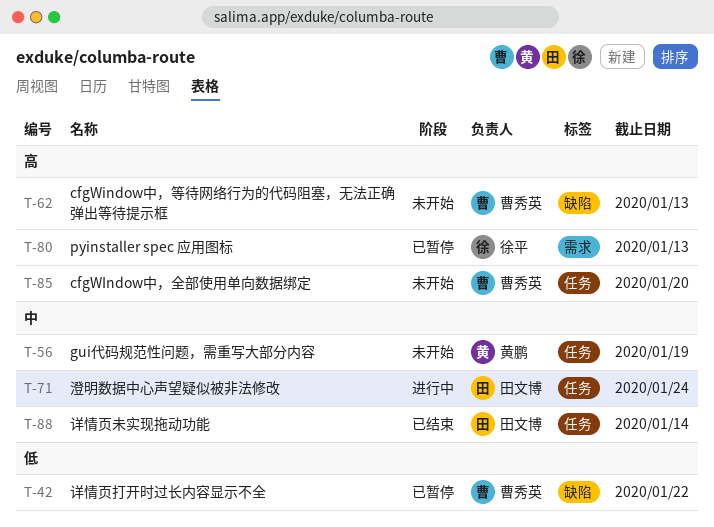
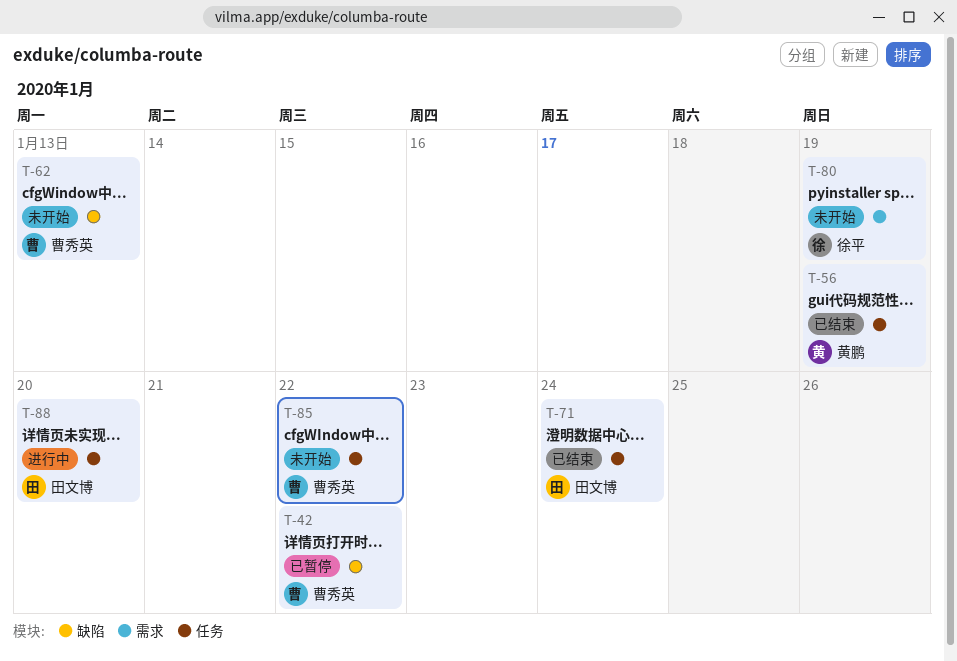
T-56, status: 未开始 -> 已结束
T-71, status: 进行中 -> 已结束
T-80, status: 已暂停 -> 未开始
T-80, due: Jan 13 -> Jan 19
T-85, due: Jan 20 -> Jan 22
T-88, status: 已结束 -> 进行中
T-88, due: Jan 14 -> Jan 20

